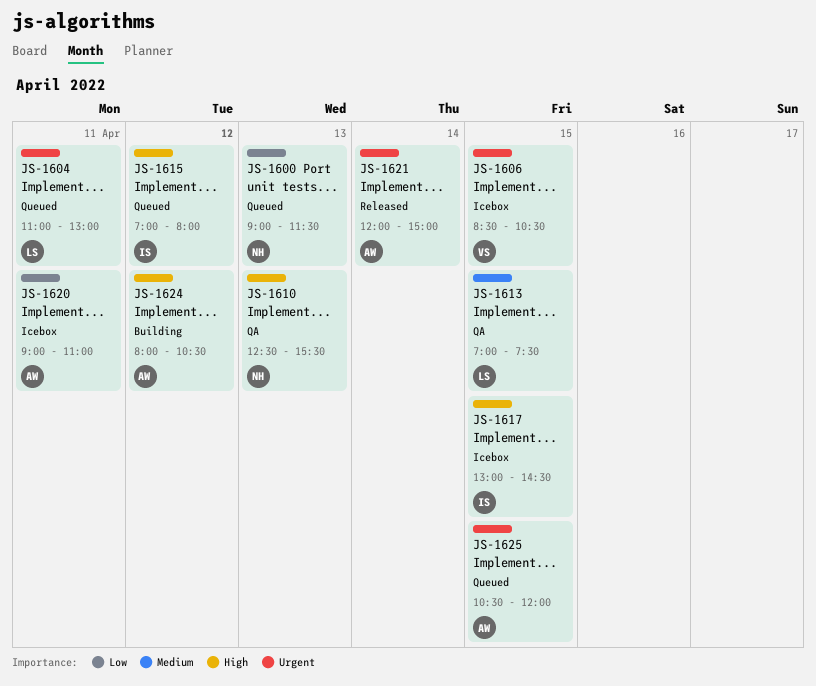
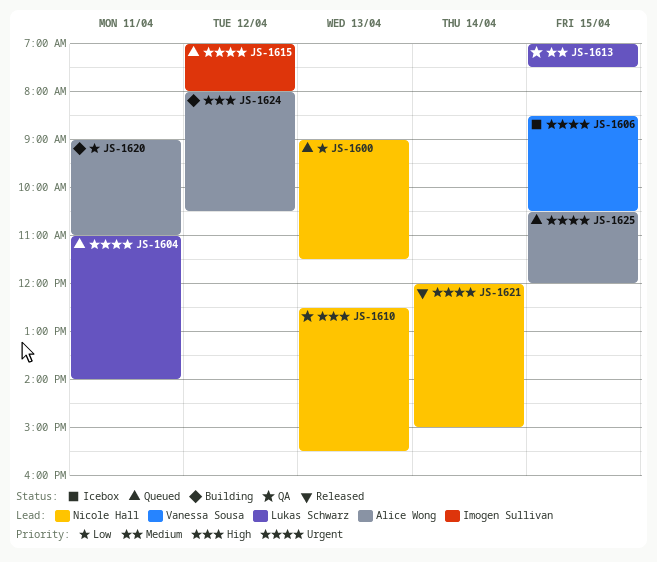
JS-1604, ends: 13:00 -> 14:00
JS-1615, priority: High -> Urgent
JS-1617: present -> none
JS-1620, status: Icebox -> Building
JS-1621, owner: Alice Wong -> Nicole Hall

